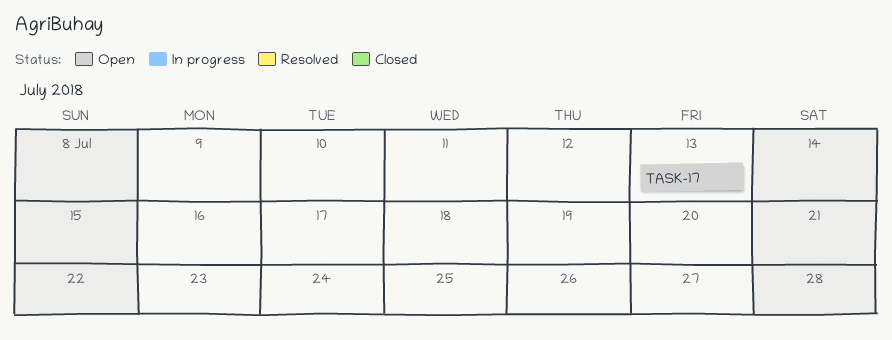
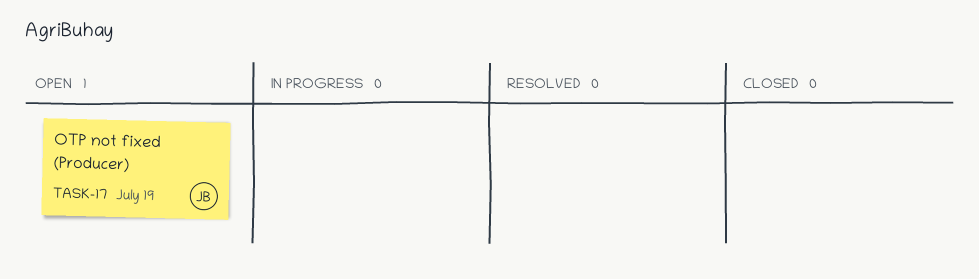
TASK-17, due: Jul 13 -> Jul 19

